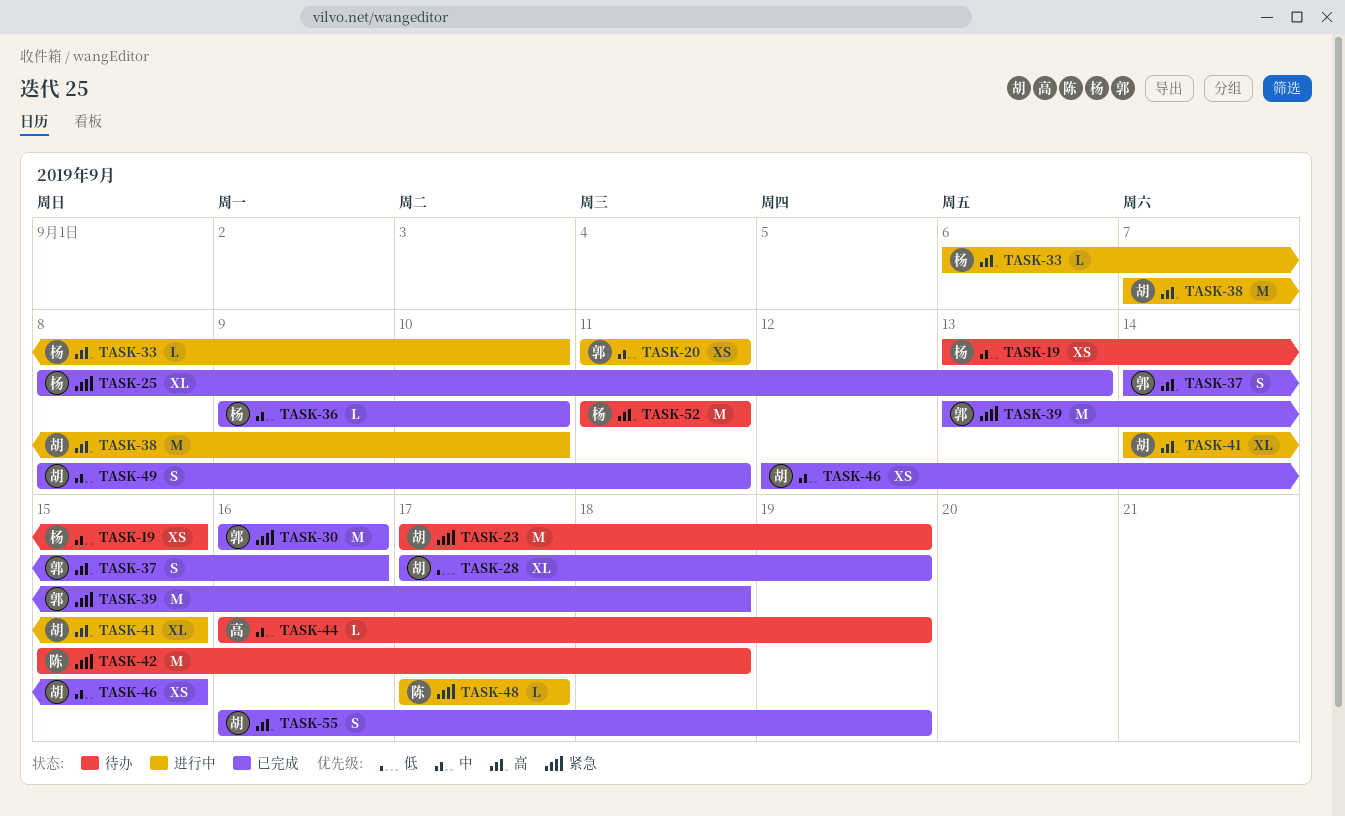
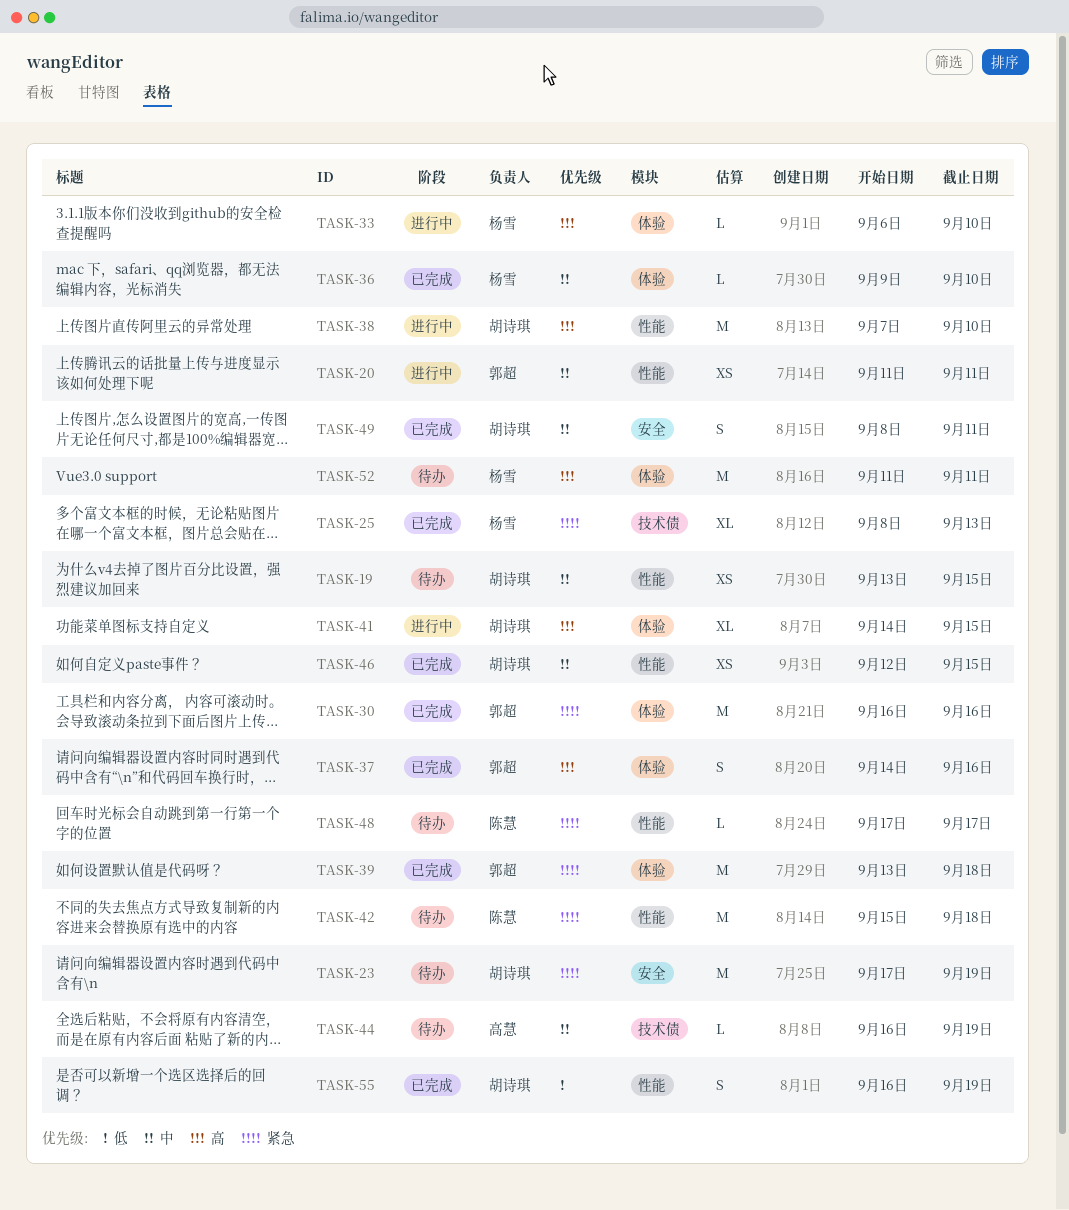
TASK-19, owner: 杨雪 -> 胡诗琪
TASK-28: present -> none
TASK-48, status: 进行中 -> 待办
TASK-55, priority: 高 -> 低

